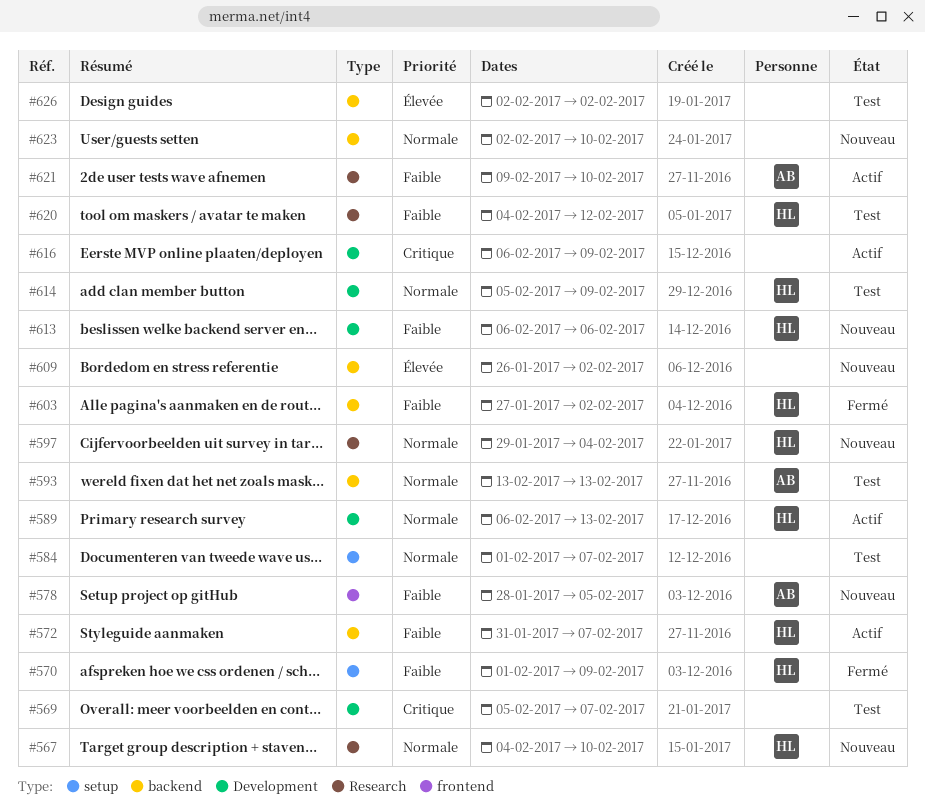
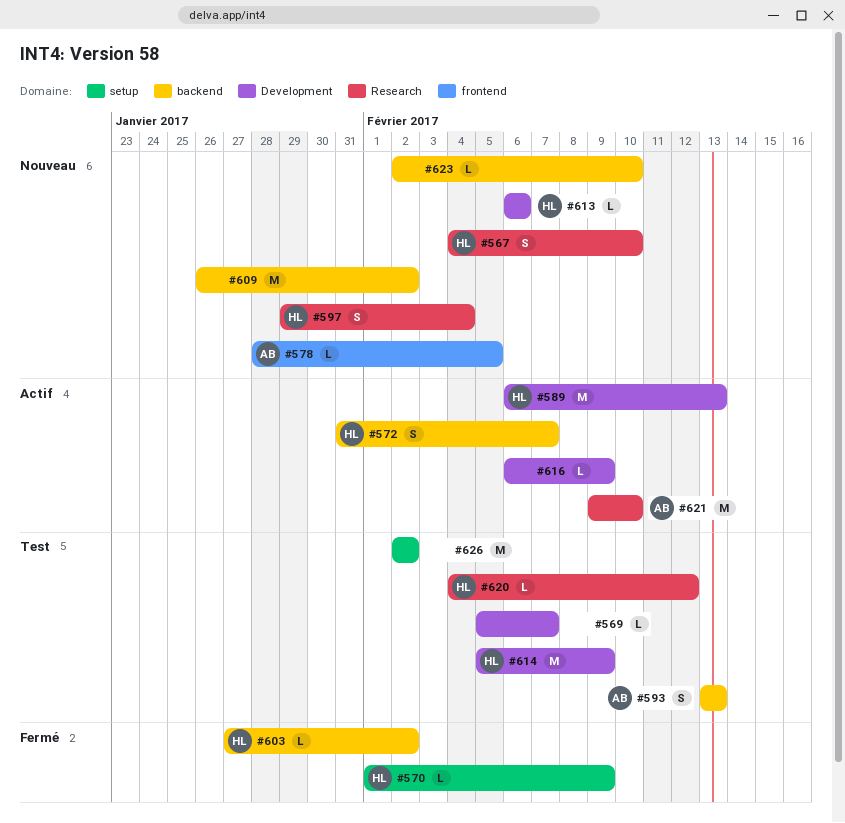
#584: present -> none
#626, label: backend -> setup

